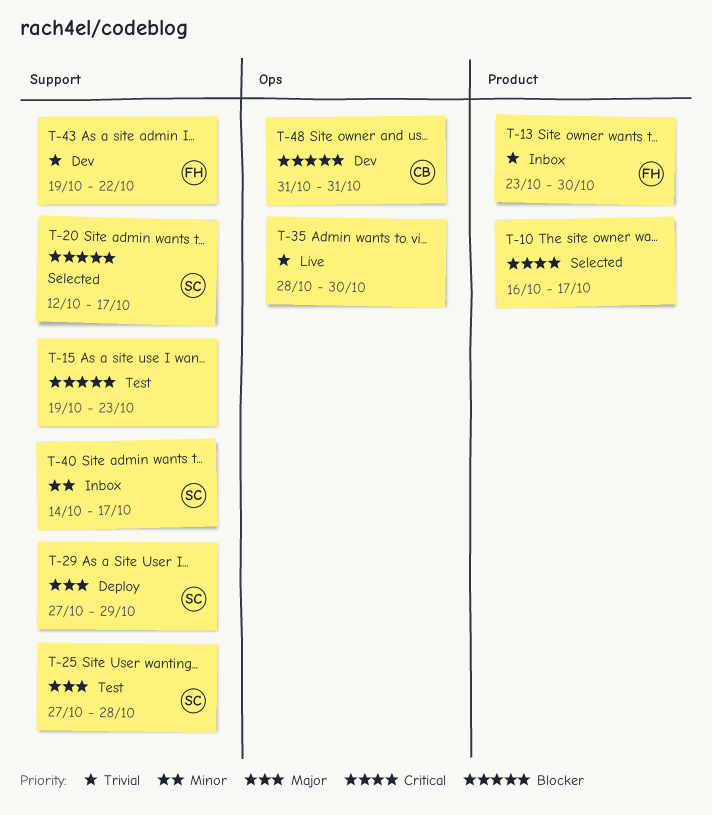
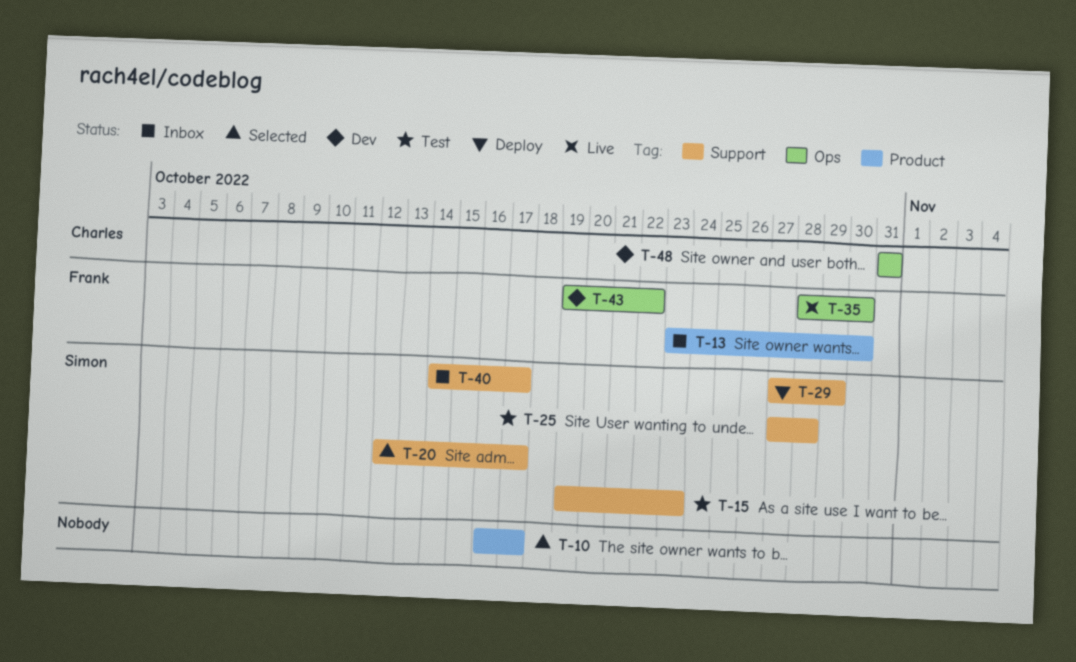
T-15, owner: none -> Simon
T-35, owner: none -> Frank
T-43, label: Support -> Ops

